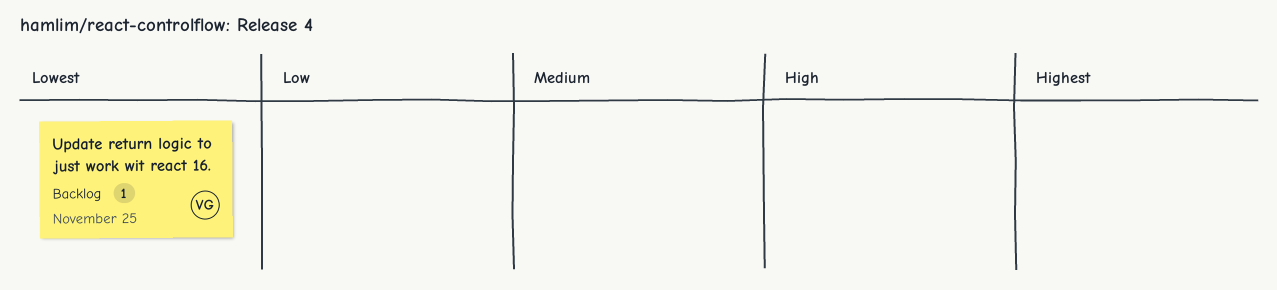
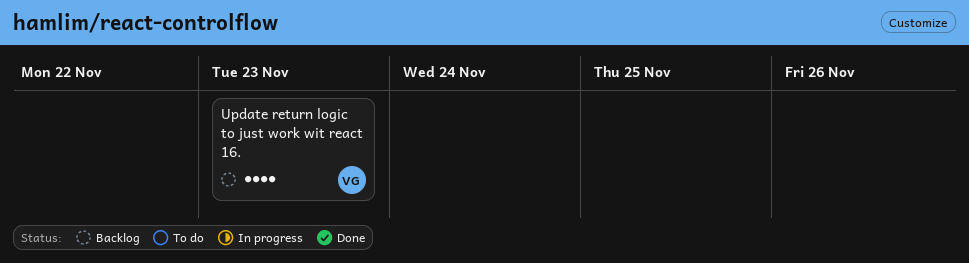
Update return logic to just work wit react 16., estimate: 1 -> 4
Update return logic to just work wit react 16., due: Nov 25 -> Nov 23

